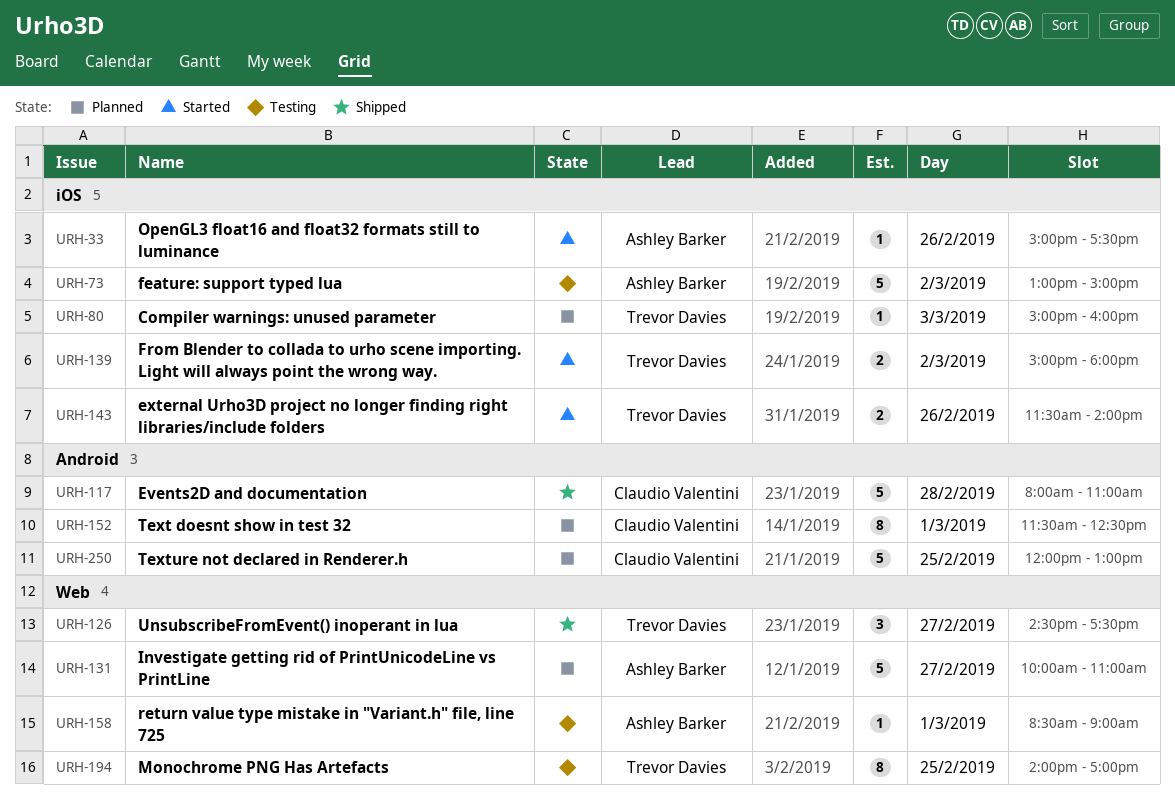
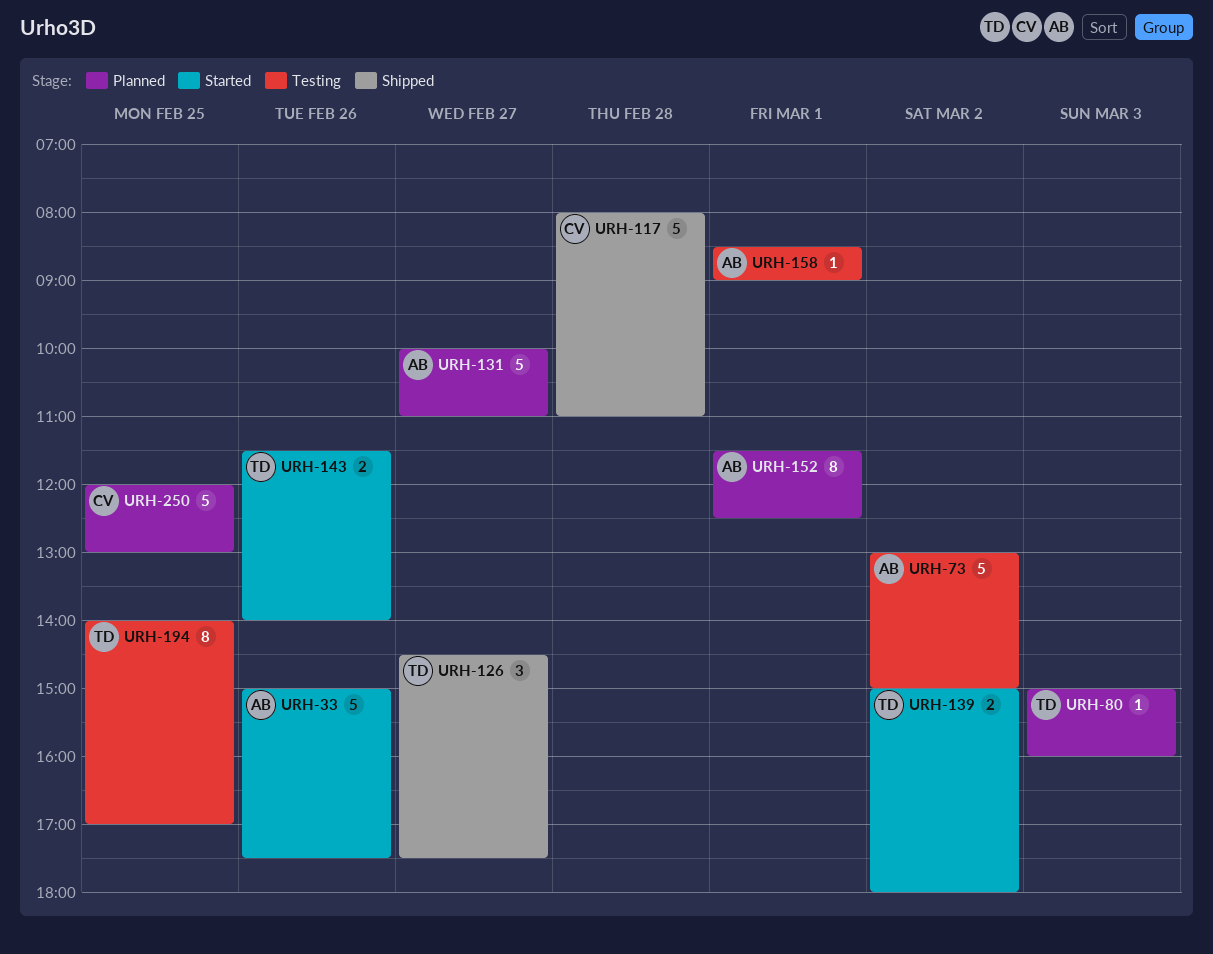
URH-33, estimate: 1 -> 5
URH-152, owner: Claudio Valentini -> Ashley Barker

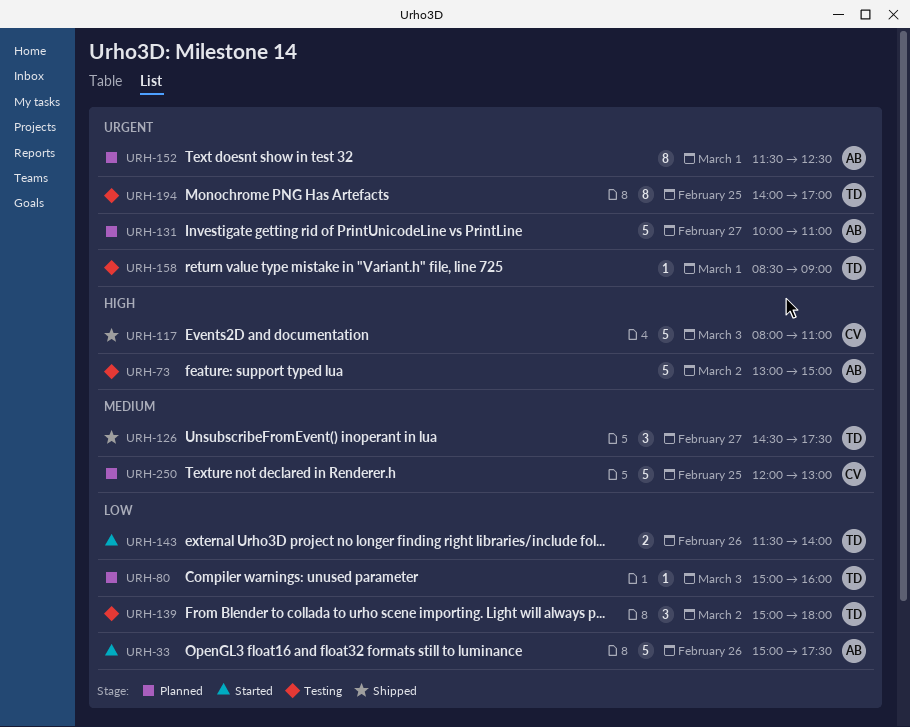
URH-117, day: Feb 28 -> Mar 3
URH-139, status: Started -> Testing
URH-139, estimate: 2 -> 3
URH-158, owner: AB -> TD

